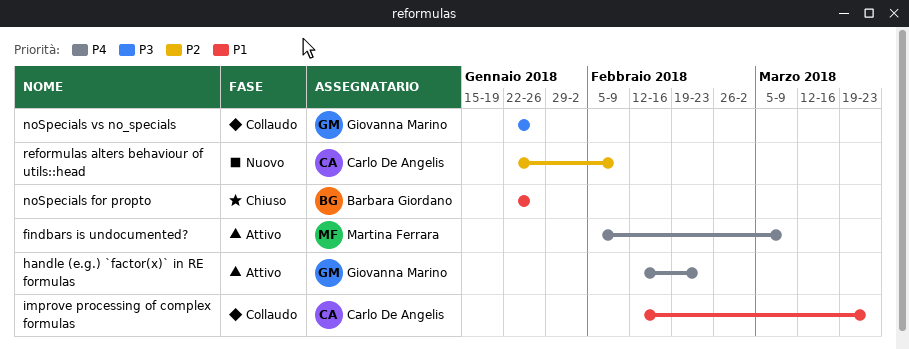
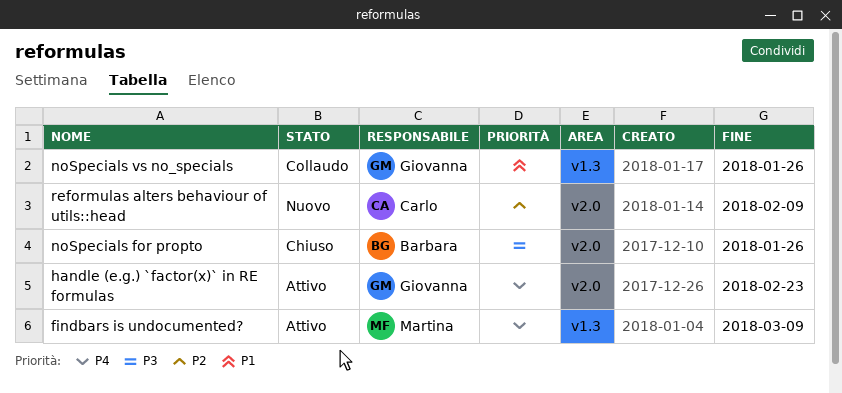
improve processing of complex formulas: present -> none
noSpecials for propto, priority: P1 -> P3
noSpecials vs no_specials, priority: P3 -> P1

